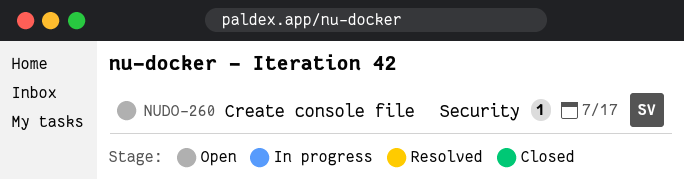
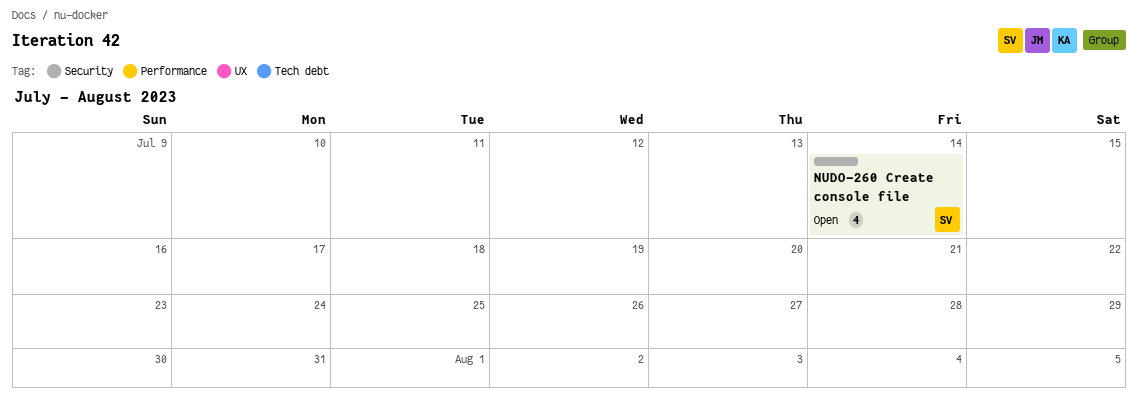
NUDO-260, estimate: 1 -> 4
NUDO-260, due: Jul 17 -> Jul 14

